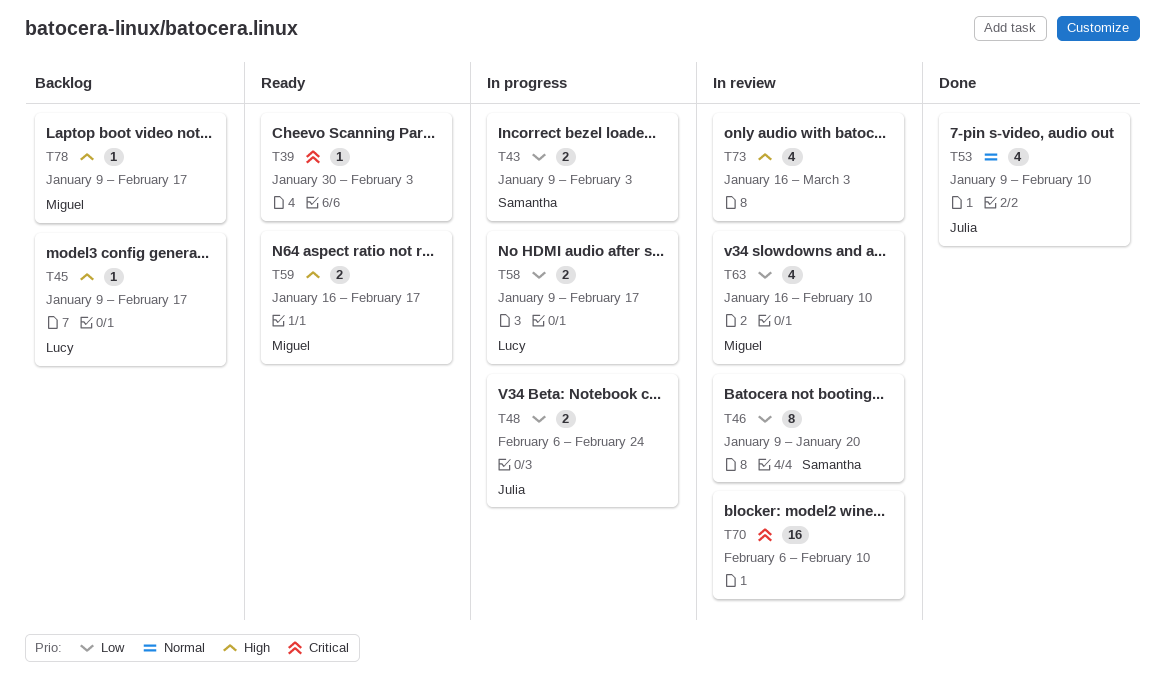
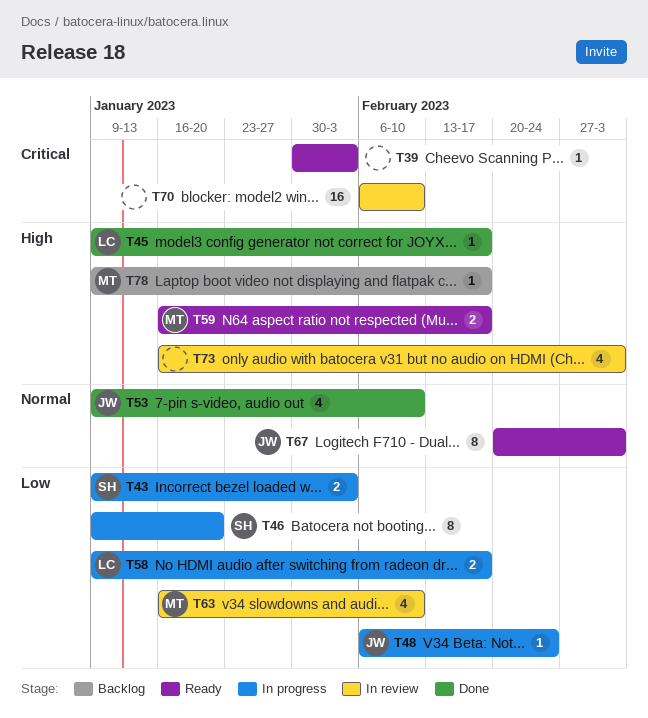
T45, status: Backlog -> Done
T46, status: In review -> In progress
T48, estimate: 2 -> 1
T67: none -> present

